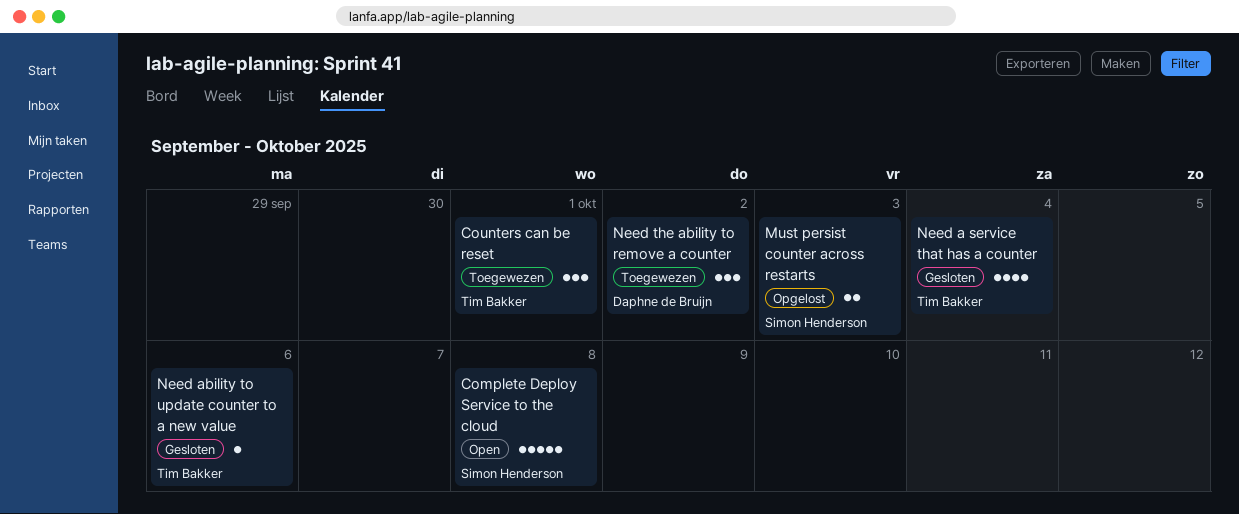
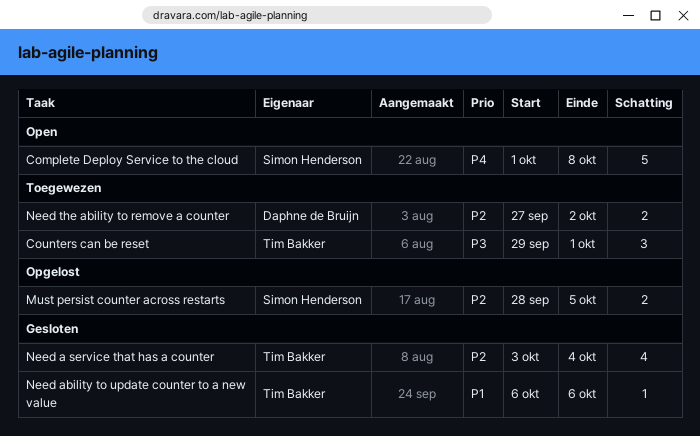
Must persist counter across restarts, due: Oct 3 -> Oct 5
Need the ability to remove a counter, estimate: 3 -> 2

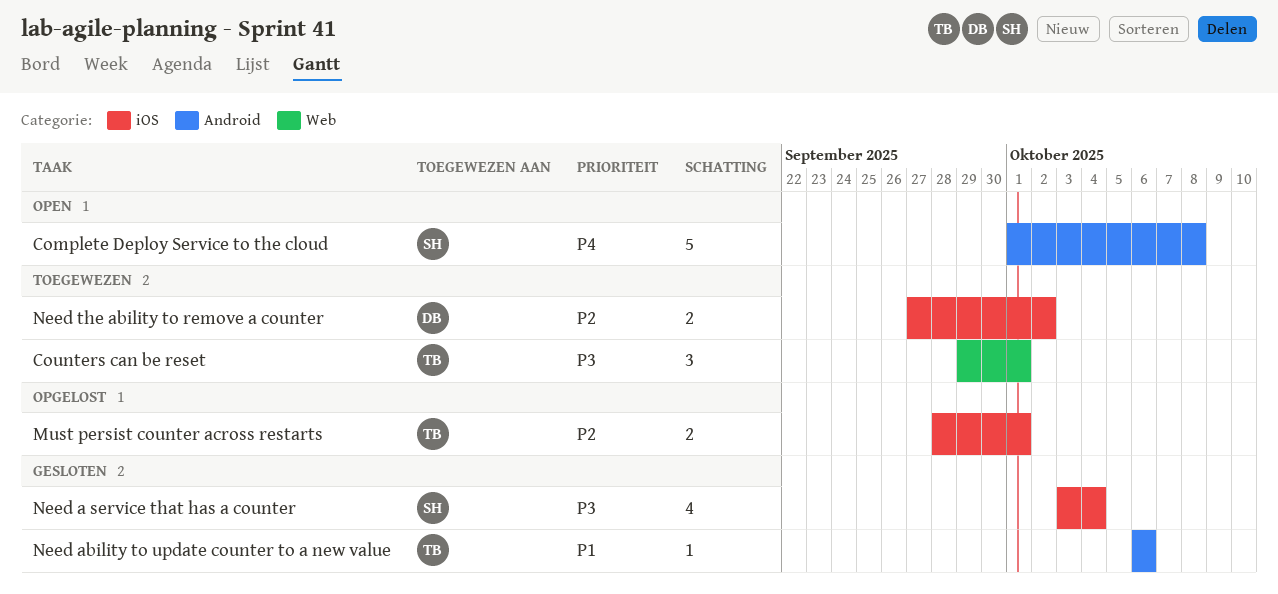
Must persist counter across restarts, owner: Simon Henderson -> Tim Bakker
Must persist counter across restarts, due: Oct 5 -> Oct 1
Need a service that has a counter, owner: Tim Bakker -> Simon Henderson
Need a service that has a counter, priority: P2 -> P3

